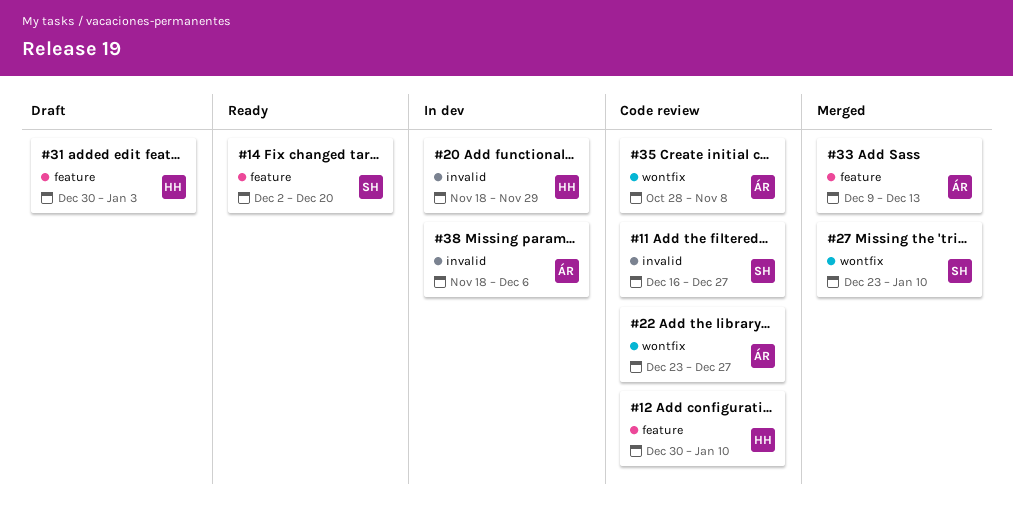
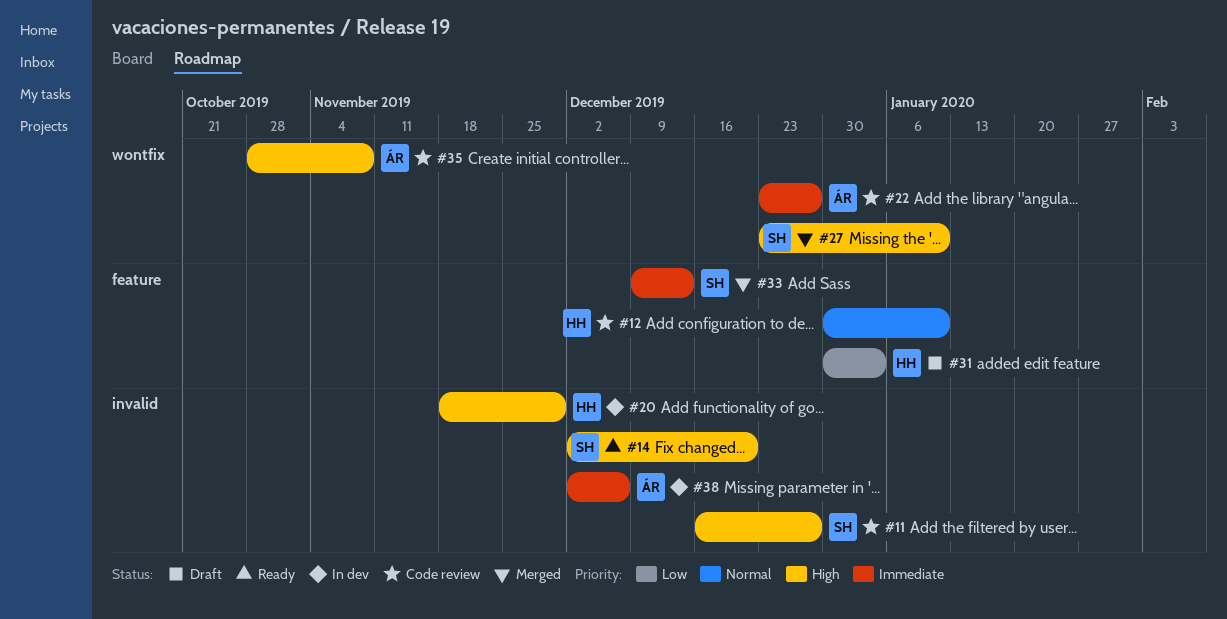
#14, label: feature -> invalid
#33, owner: ÁR -> SH
#38, start: Nov 18 -> Dec 2

